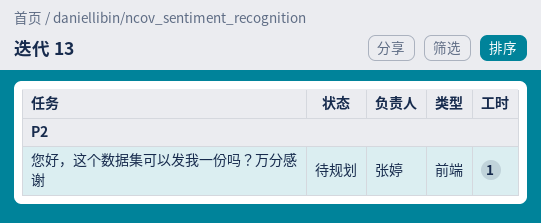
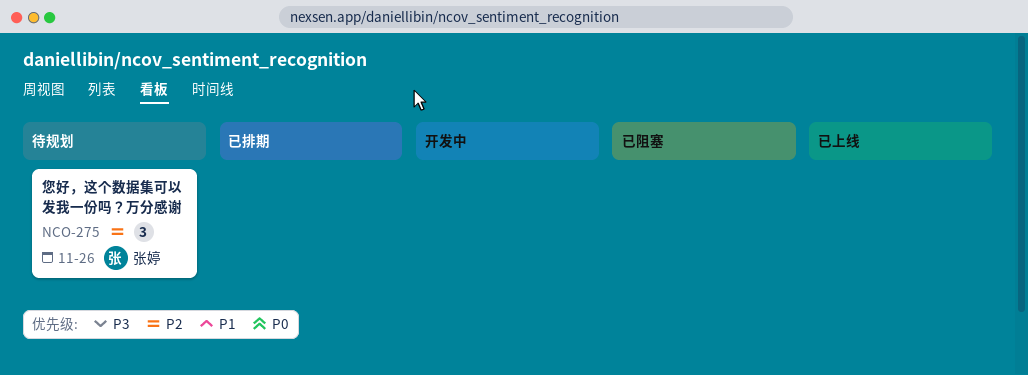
您好，这个数据集可以发我一份吗？万分感谢, estimate: 1 -> 3

